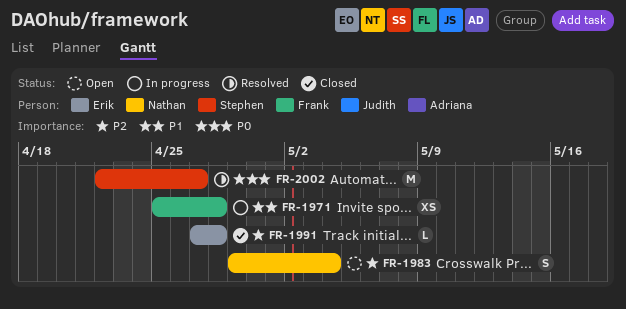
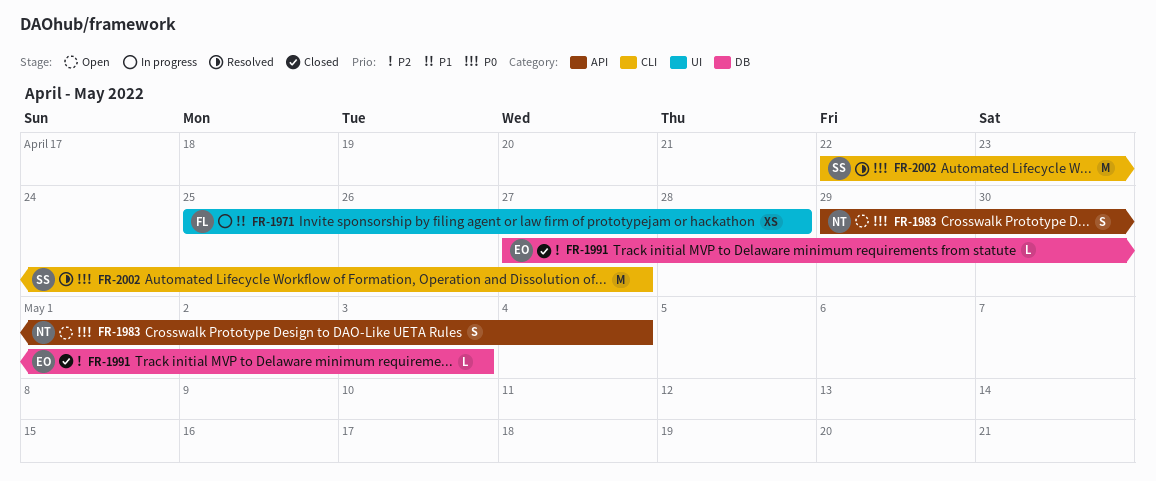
FR-1983, priority: P2 -> P0
FR-1991, due: Apr 28 -> May 3

